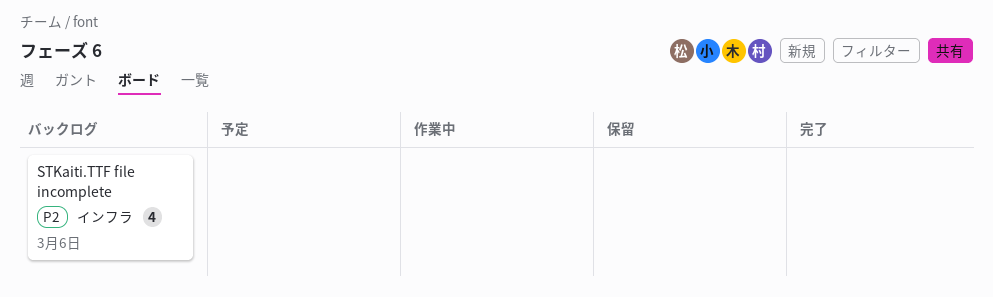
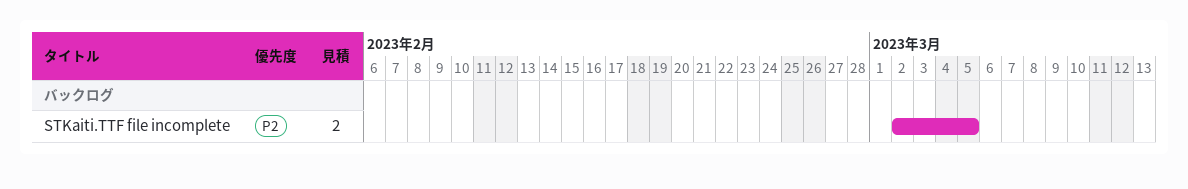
STKaiti.TTF file incomplete, estimate: 4 -> 2
STKaiti.TTF file incomplete, due: Mar 6 -> Mar 5

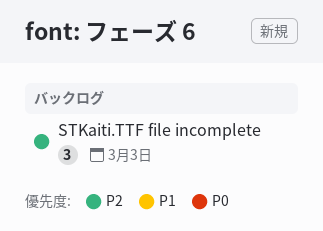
STKaiti.TTF file incomplete, estimate: 2 -> 3
STKaiti.TTF file incomplete, due: Mar 5 -> Mar 3

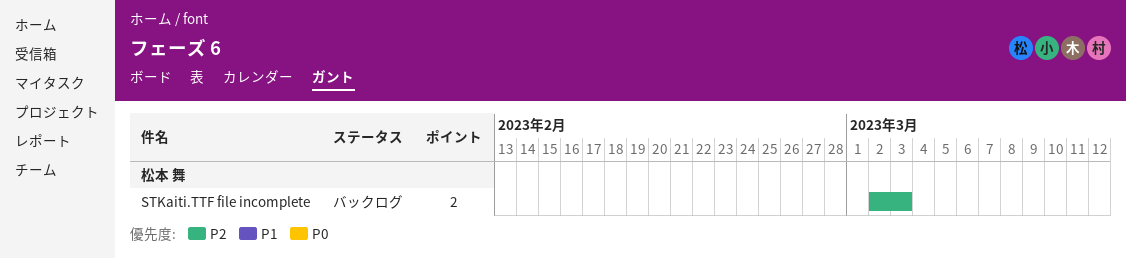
STKaiti.TTF file incomplete, estimate: 3 -> 2

